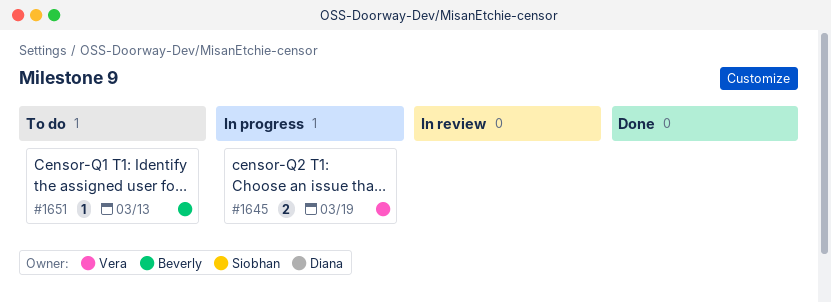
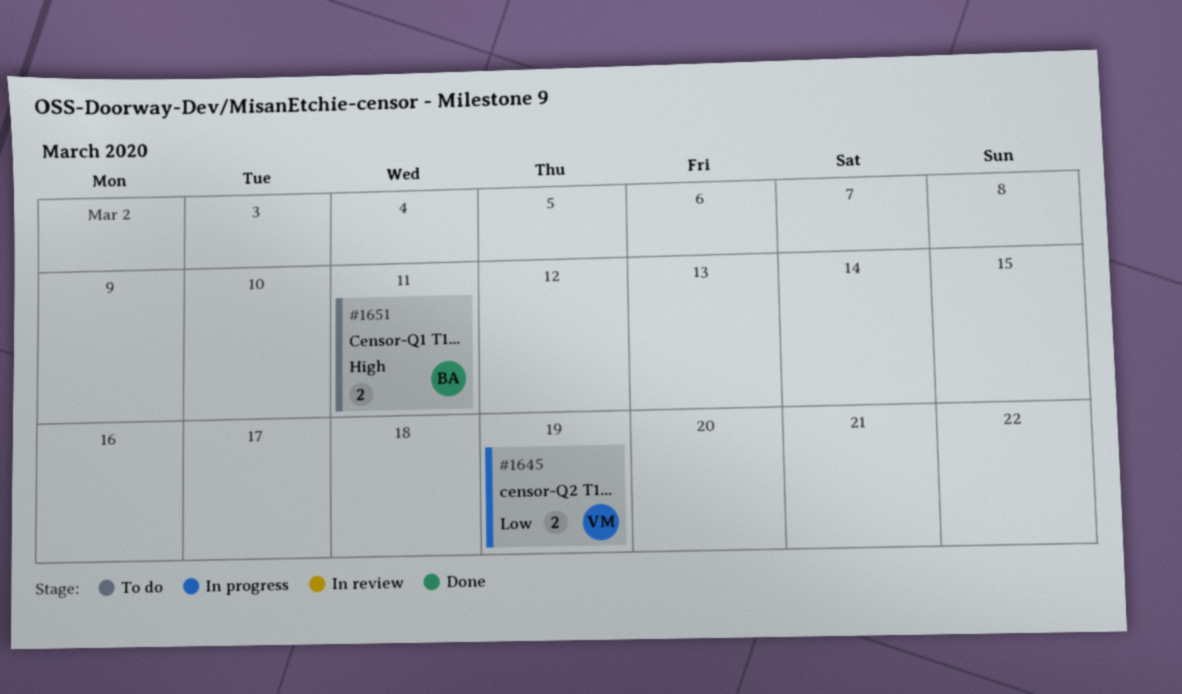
#1651, estimate: 1 -> 2
#1651, due: Mar 13 -> Mar 11

